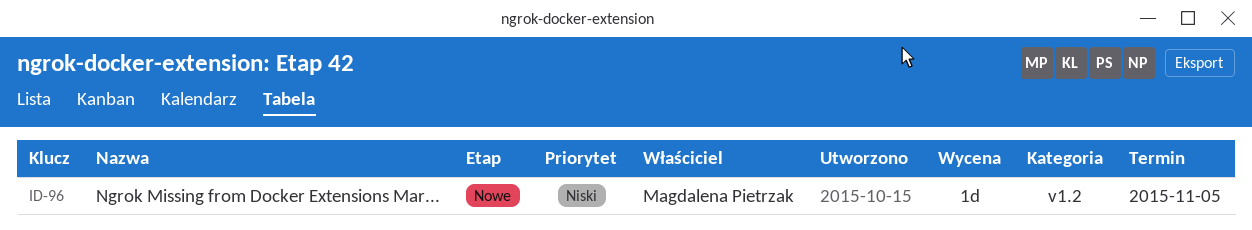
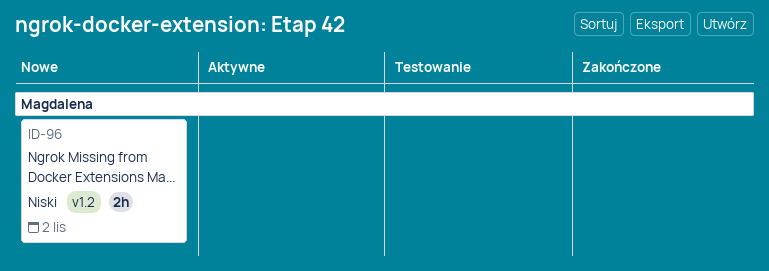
ID-96, estimate: 1d -> 2h
ID-96, due: Nov 5 -> Nov 2

